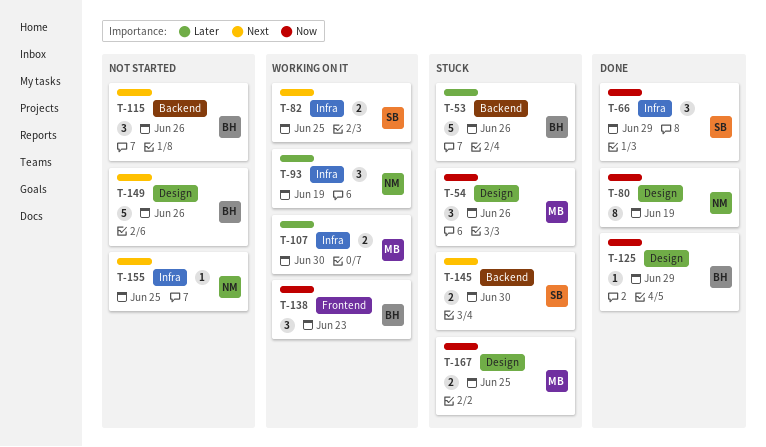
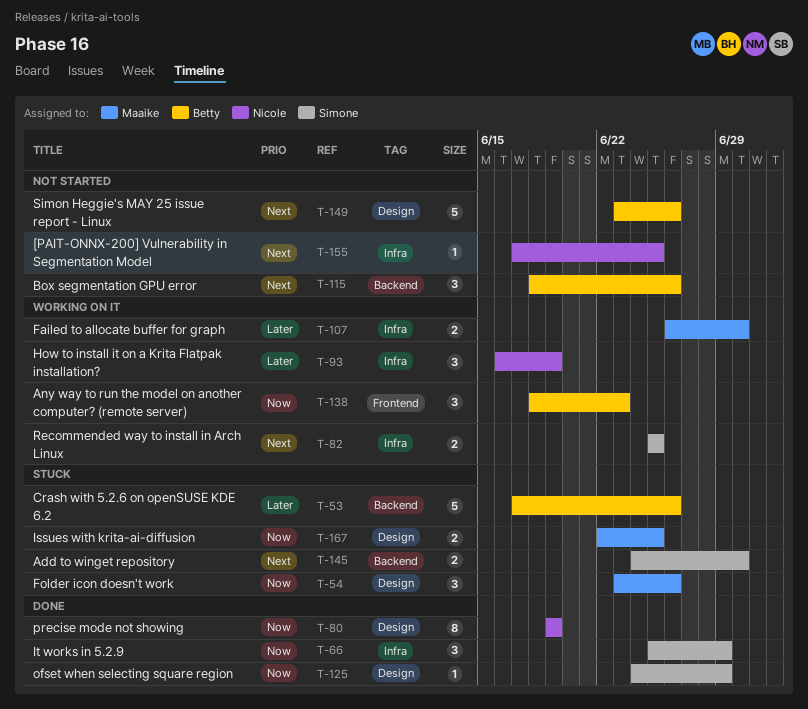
T-125, owner: Betty -> Simone

